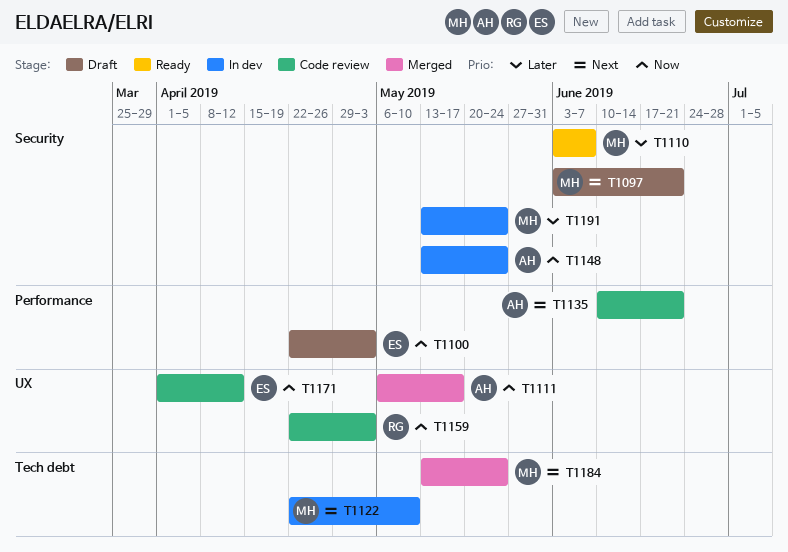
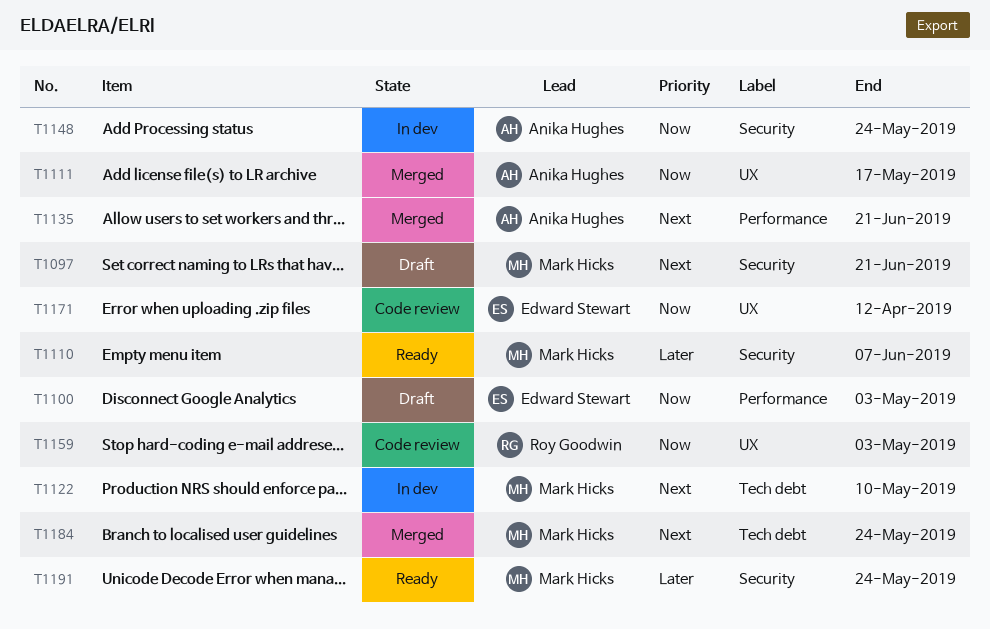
T1135, status: Code review -> Merged
T1191, status: In dev -> Ready

